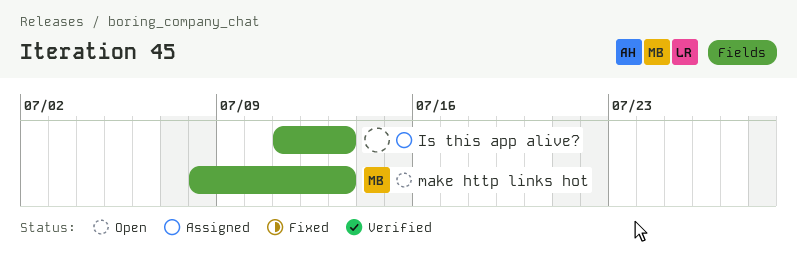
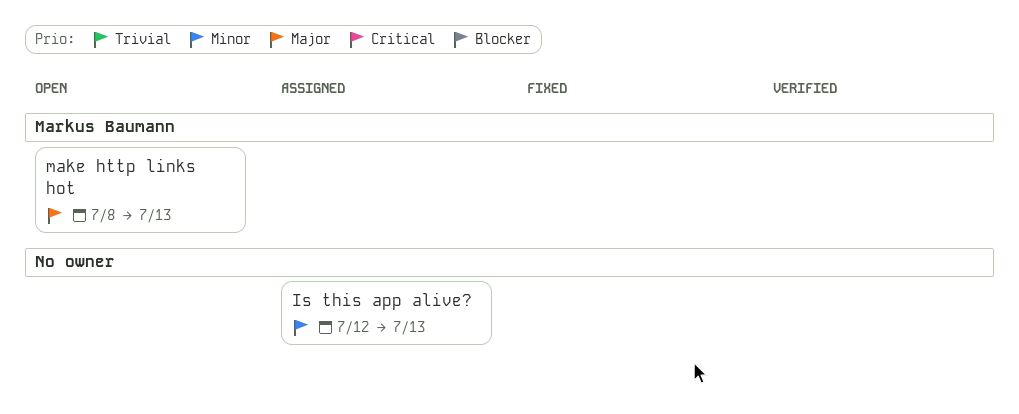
Is this app alive?, start: Jul 11 -> Jul 12

